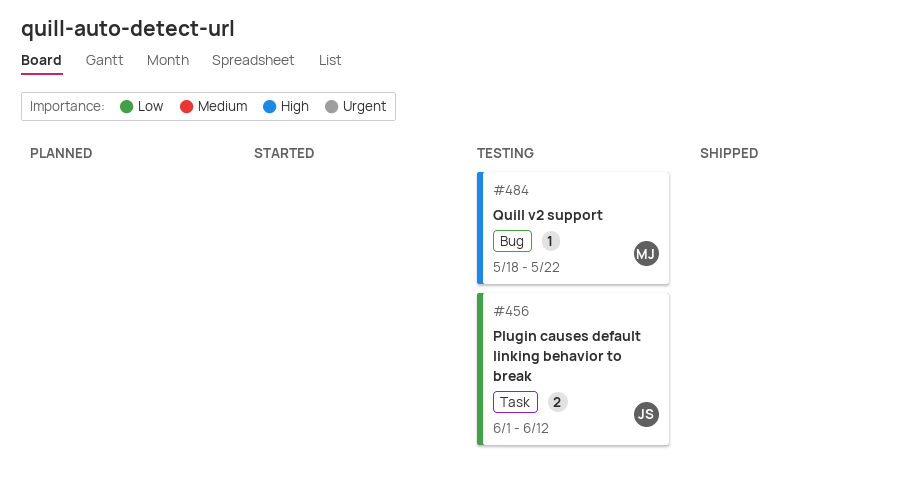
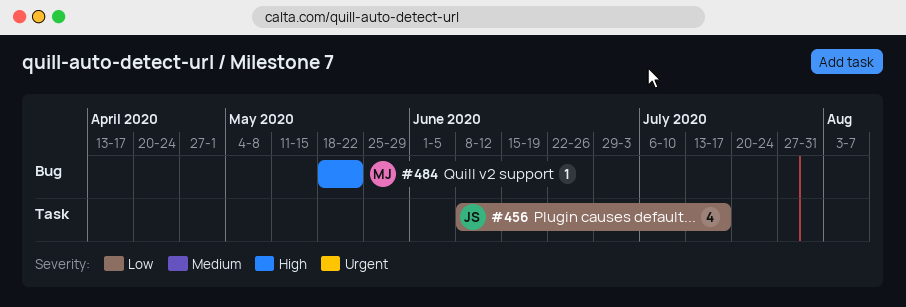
#456, estimate: 2 -> 4
#456, start: Jun 1 -> Jun 8
#456, due: Jun 12 -> Jul 17

